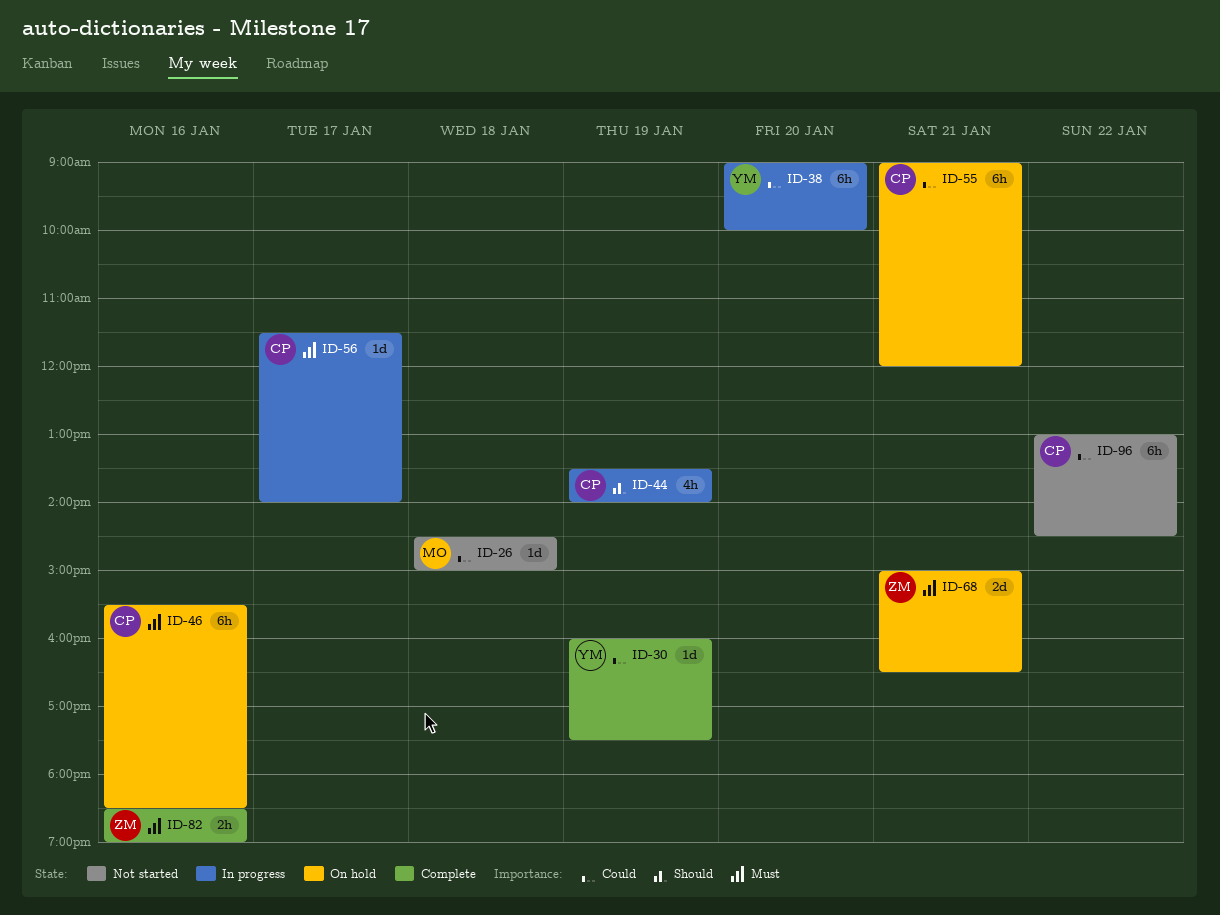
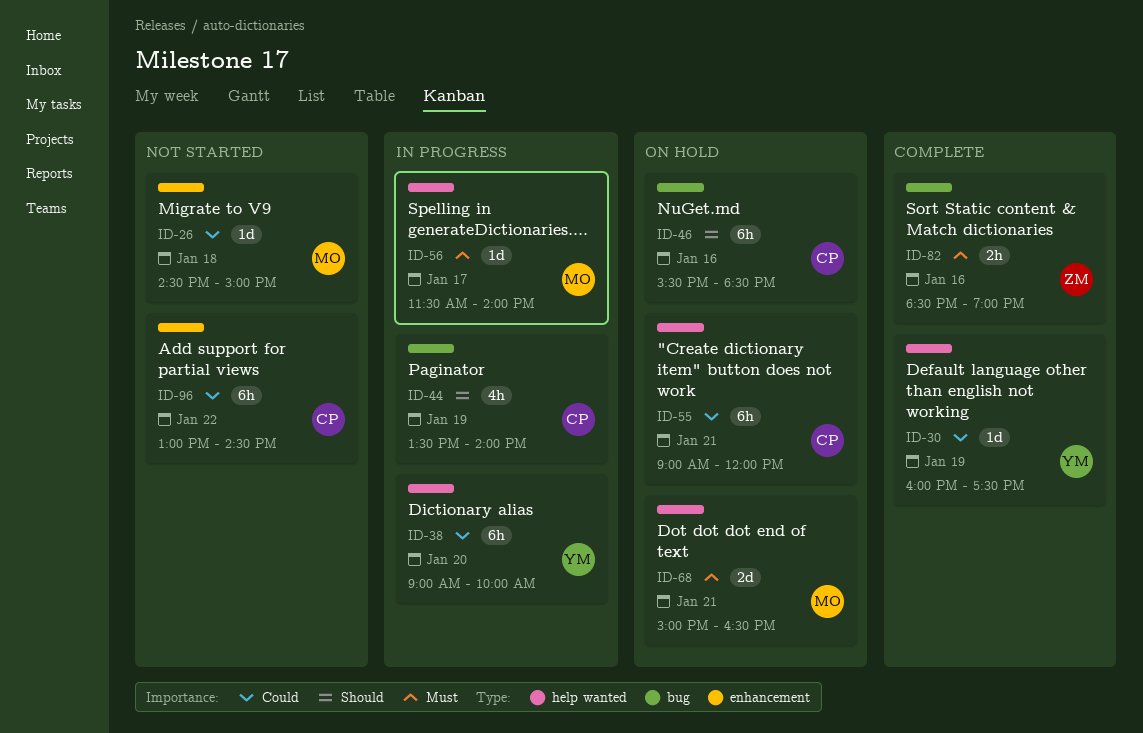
ID-46, priority: Must -> Should
ID-56, owner: CP -> MO
ID-68, owner: ZM -> MO

